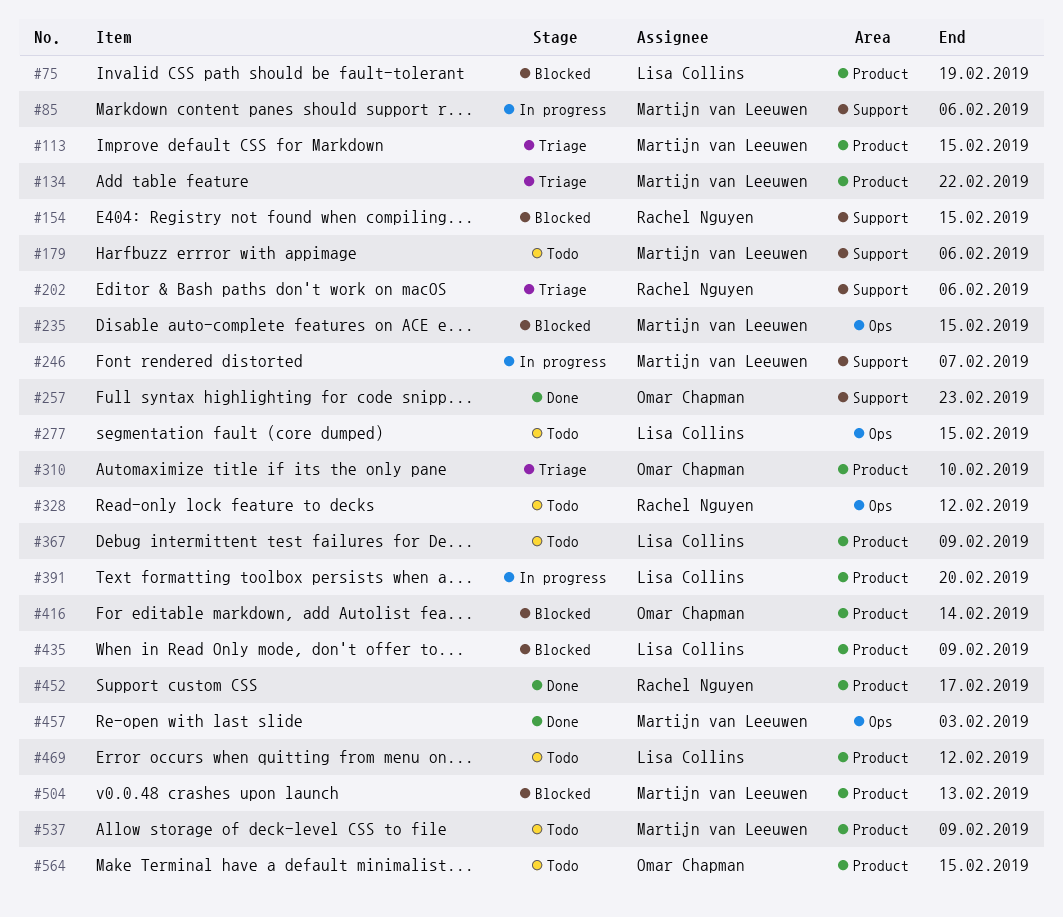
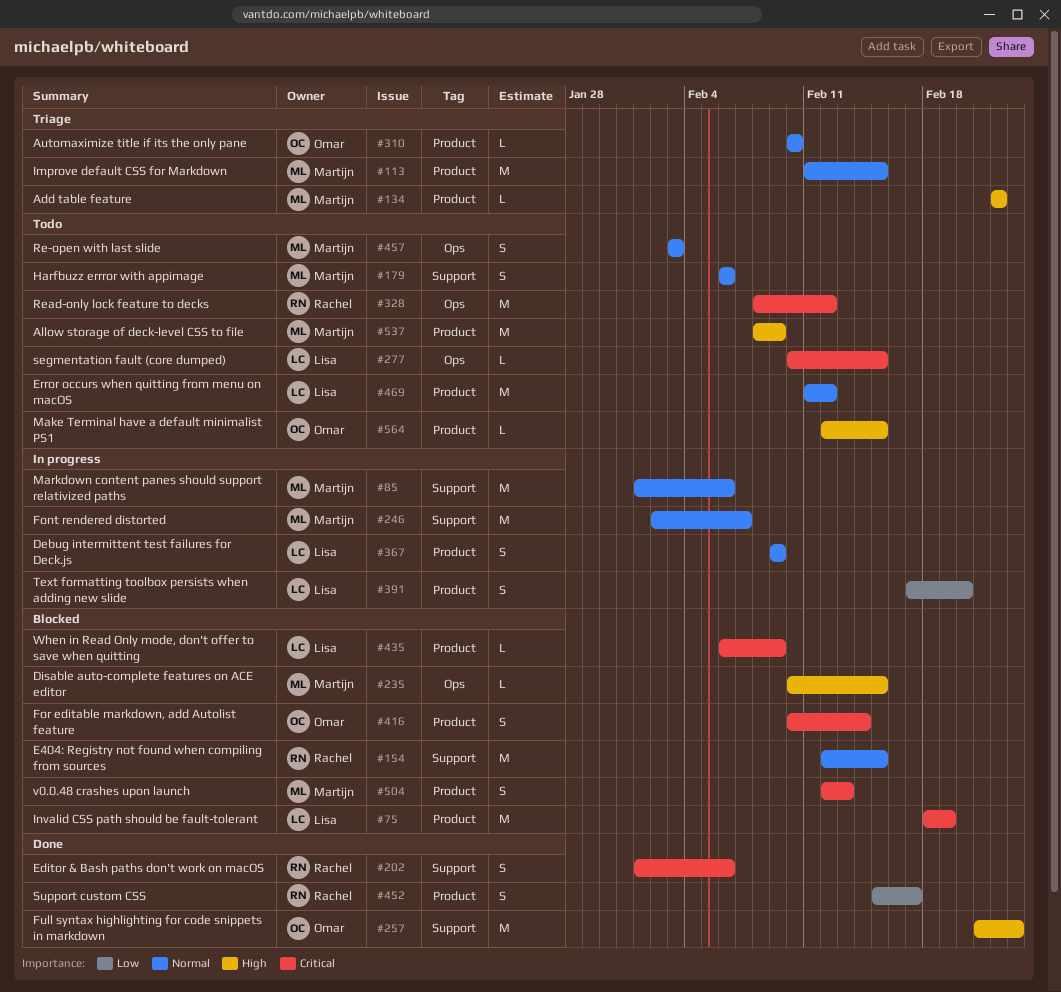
#202, status: Triage -> Done
#367, status: Todo -> In progress
#457, status: Done -> Todo

